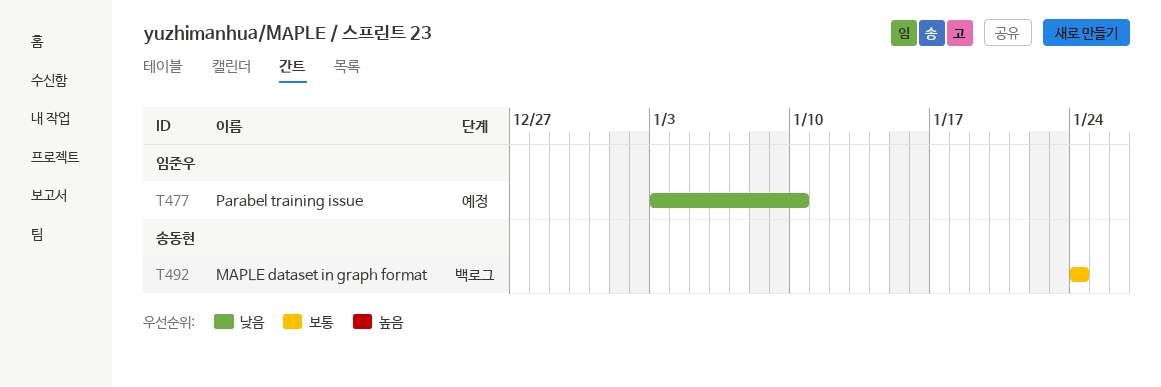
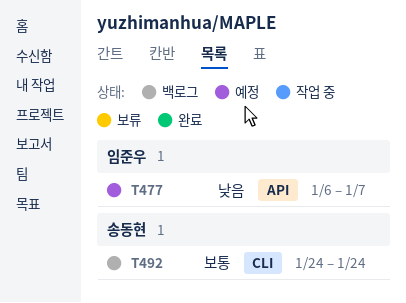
T477, start: Jan 3 -> Jan 6
T477, due: Jan 10 -> Jan 7

